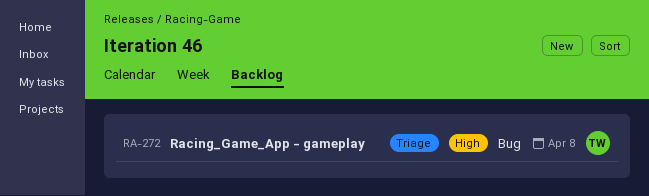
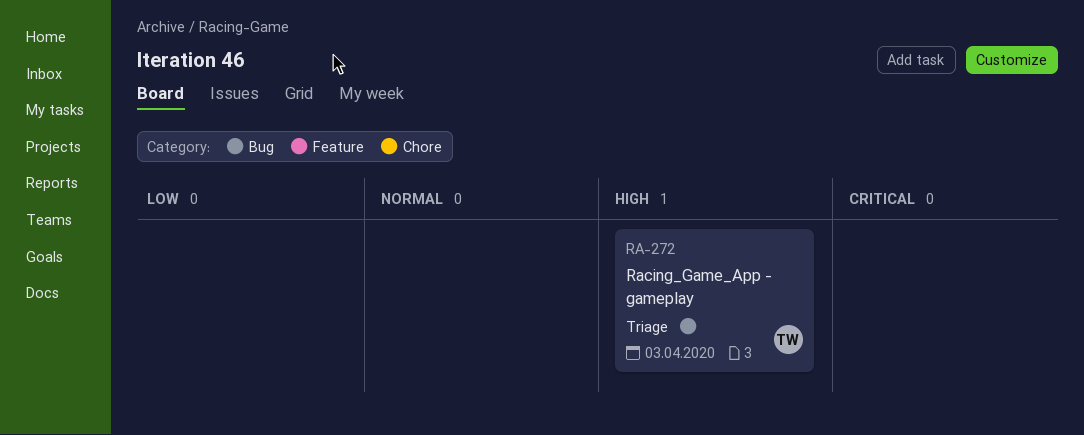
RA-272, due: Apr 8 -> Apr 3

